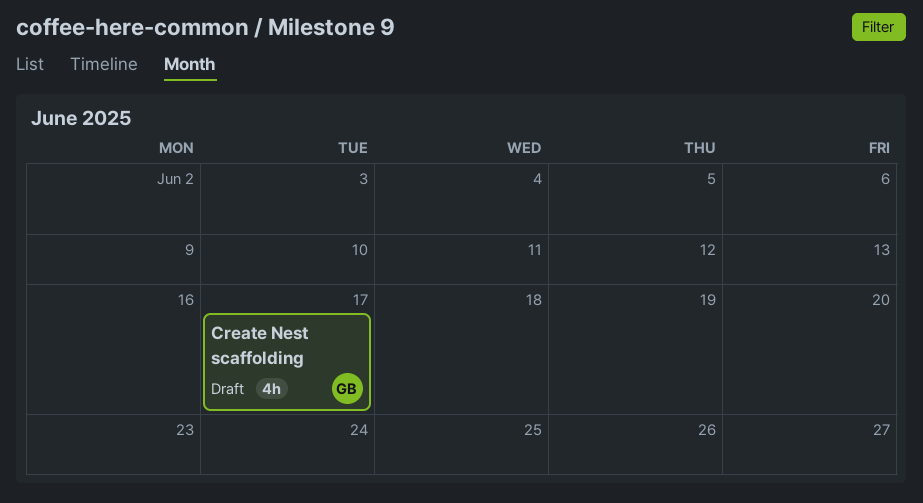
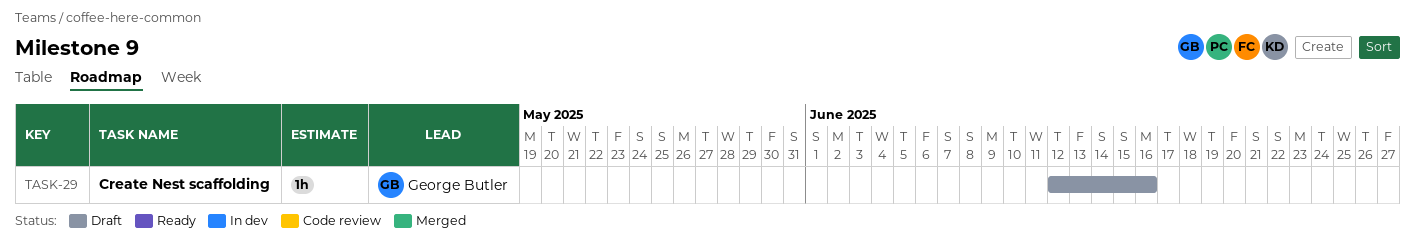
Create Nest scaffolding, estimate: 4h -> 1h
Create Nest scaffolding, due: Jun 17 -> Jun 16

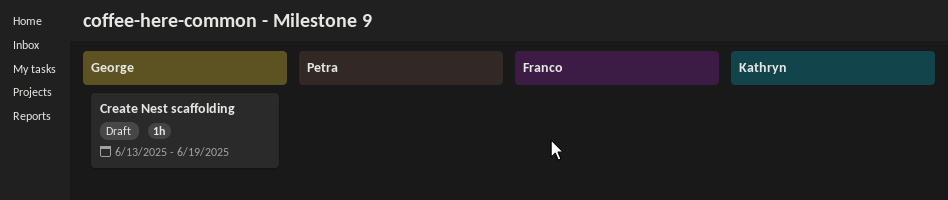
Create Nest scaffolding, start: Jun 12 -> Jun 13
Create Nest scaffolding, due: Jun 16 -> Jun 19

